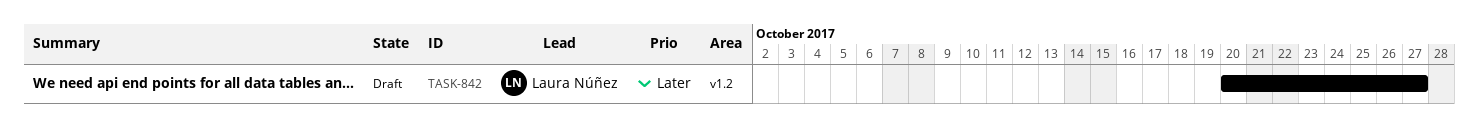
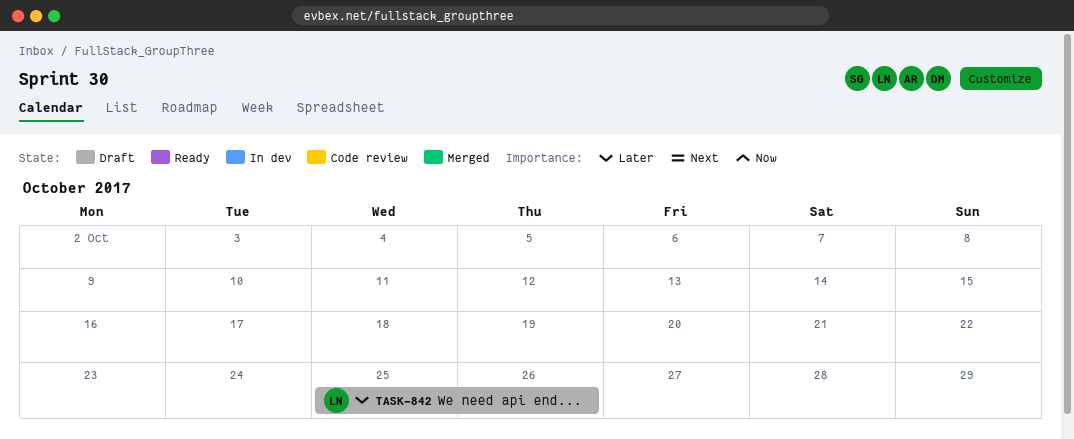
TASK-842, start: Oct 20 -> Oct 25
TASK-842, due: Oct 27 -> Oct 26

